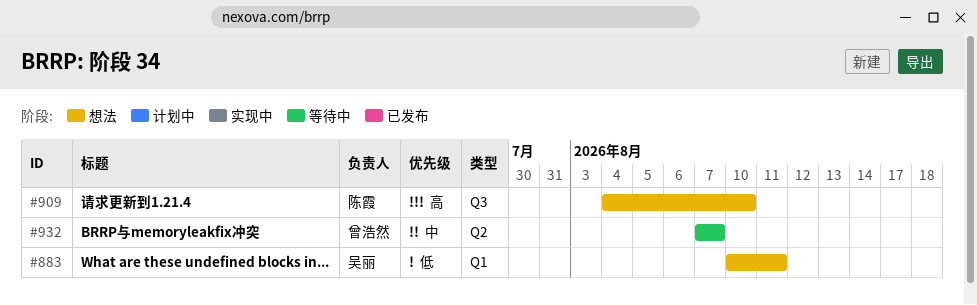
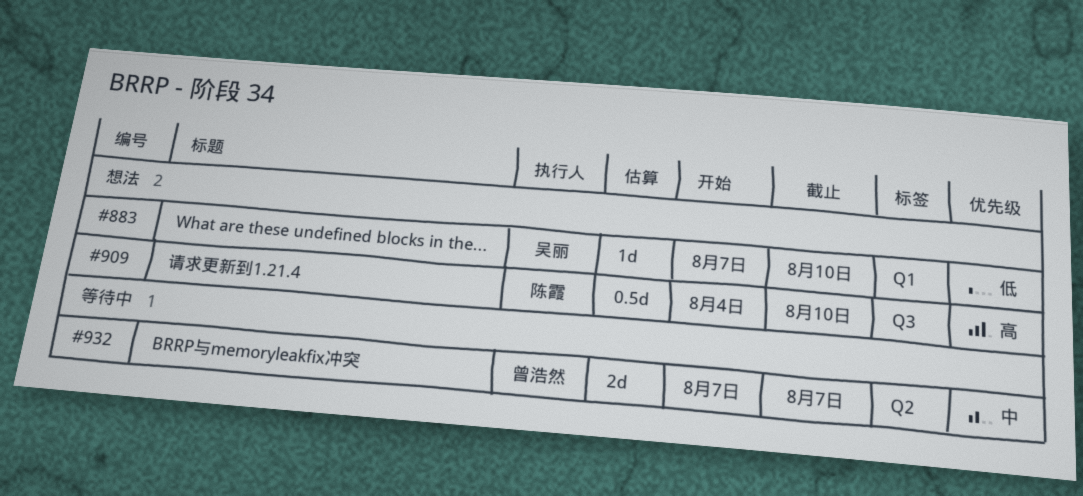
#883, start: Aug 10 -> Aug 7
#883, due: Aug 11 -> Aug 10

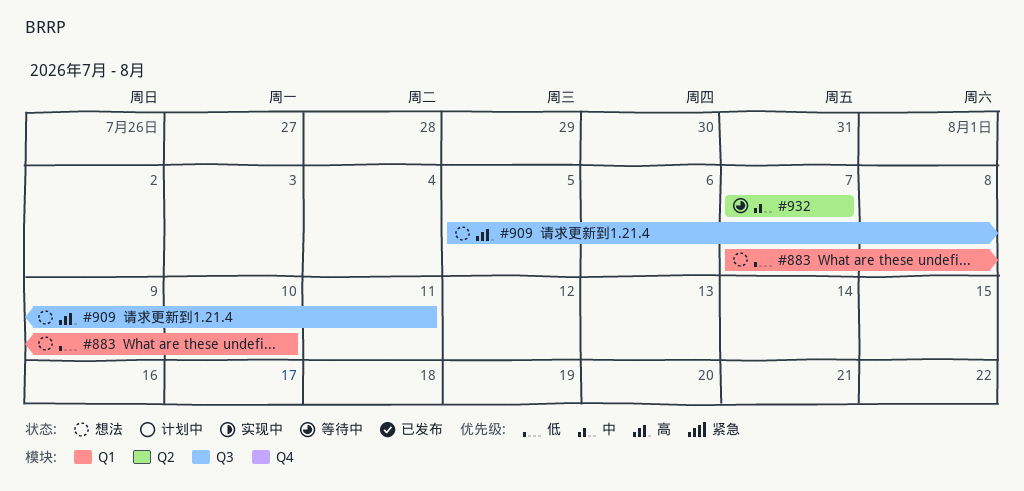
#909, start: Aug 4 -> Aug 5
#909, due: Aug 10 -> Aug 11

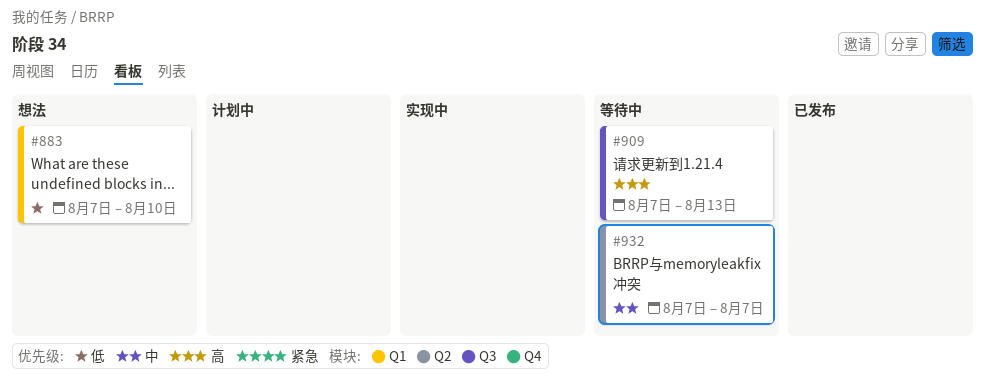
#909, status: 想法 -> 等待中
#909, start: Aug 5 -> Aug 7
#909, due: Aug 11 -> Aug 13

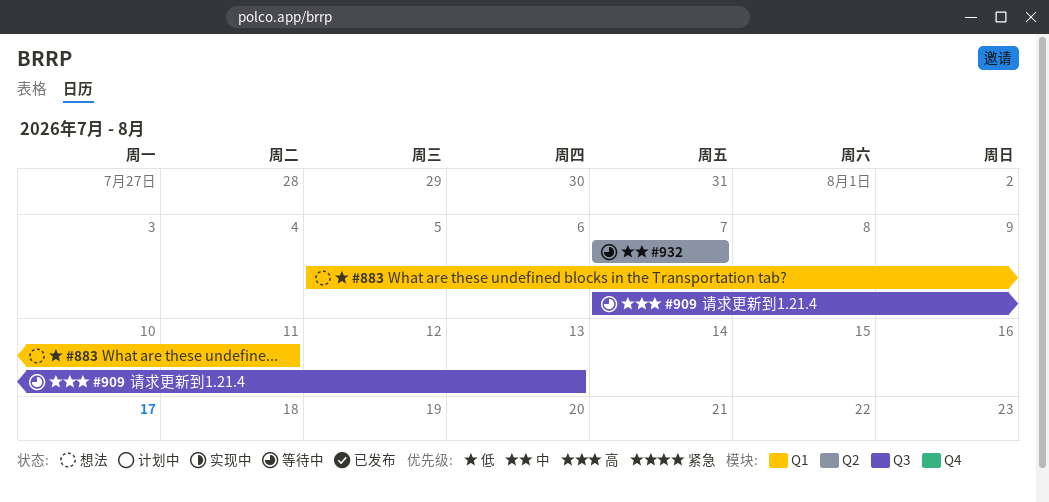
#883, start: Aug 7 -> Aug 5
#883, due: Aug 10 -> Aug 11

